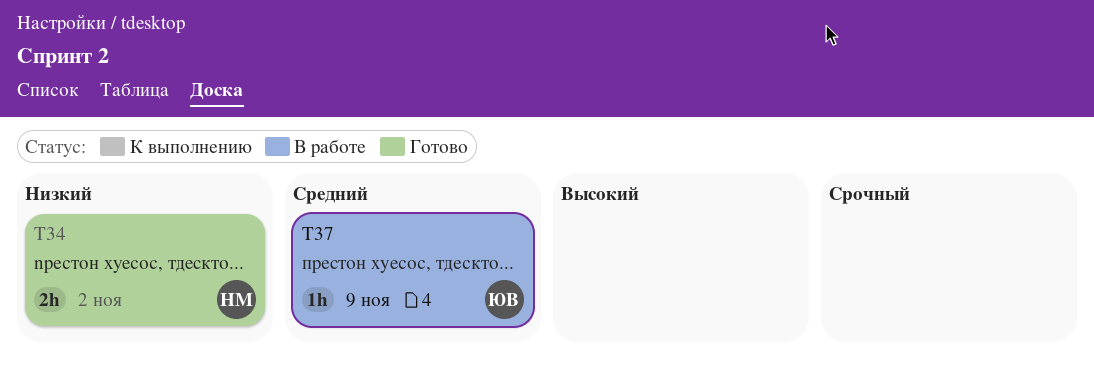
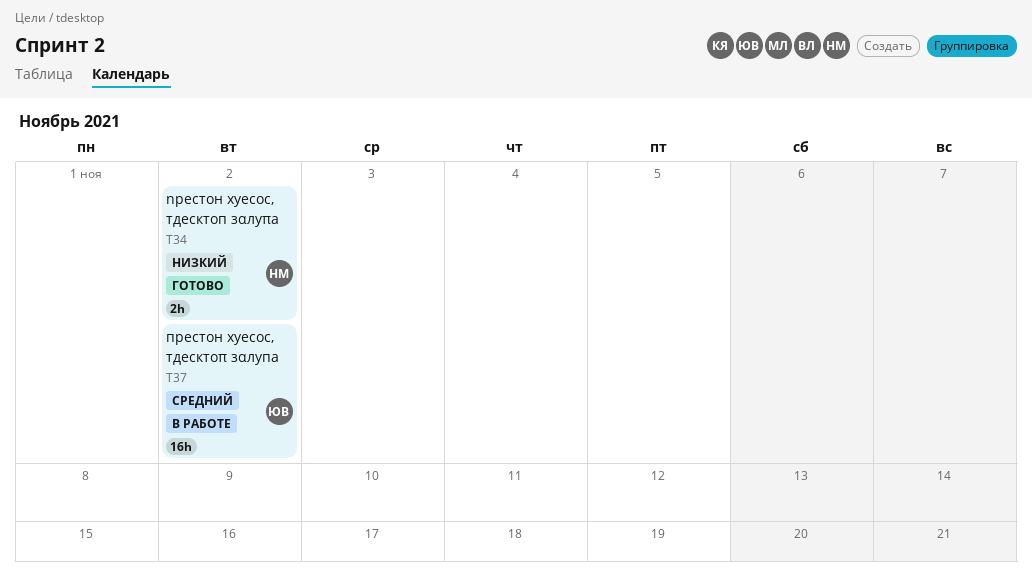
T37, estimate: 1h -> 16h
T37, due: Nov 9 -> Nov 2

